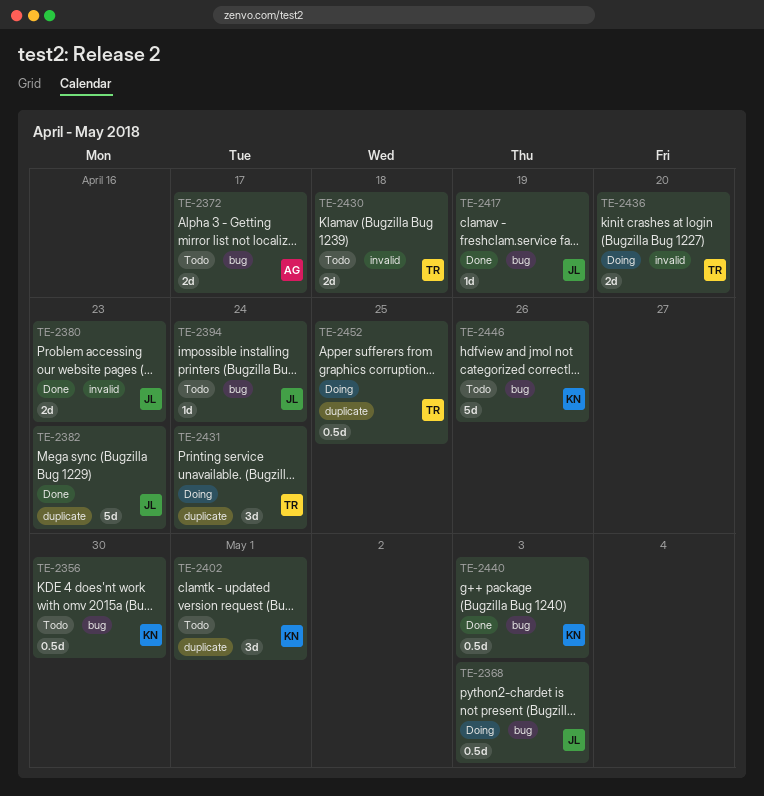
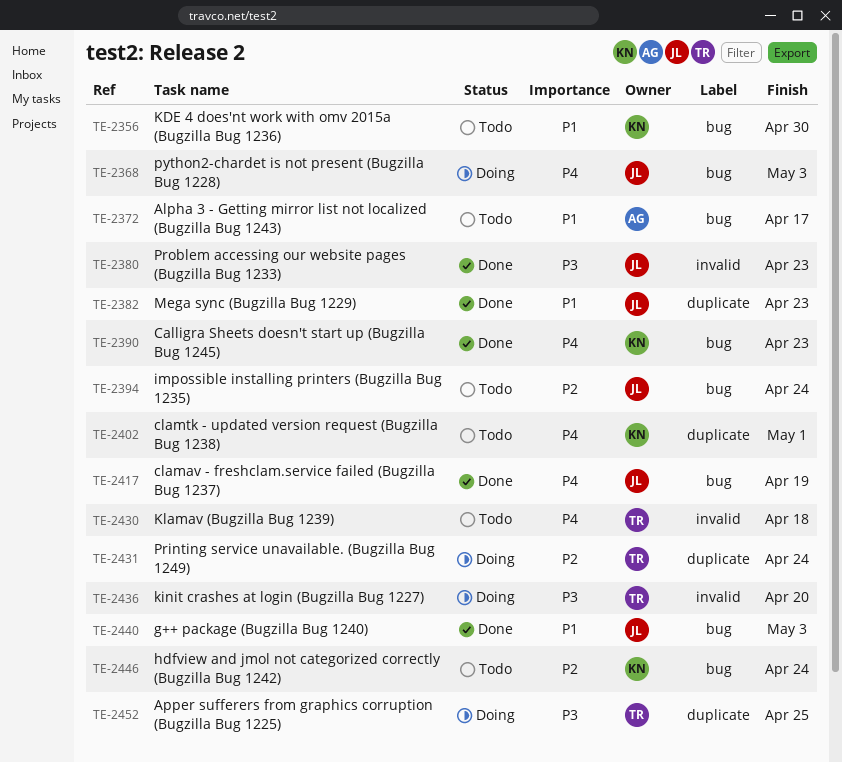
TE-2390: none -> present
TE-2440, owner: KN -> JL
TE-2446, due: Apr 26 -> Apr 24

